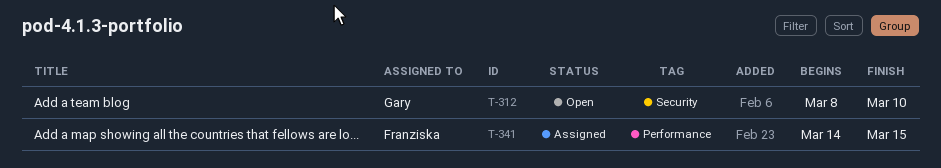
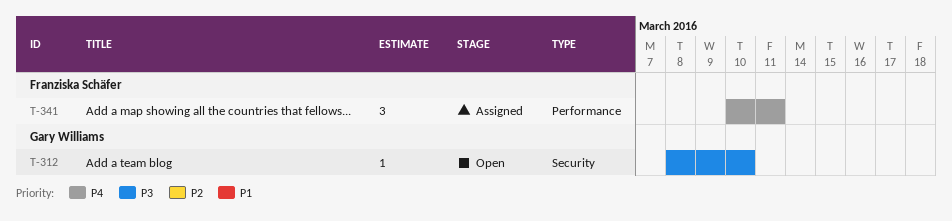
T-341, start: Mar 14 -> Mar 10
T-341, due: Mar 15 -> Mar 11

